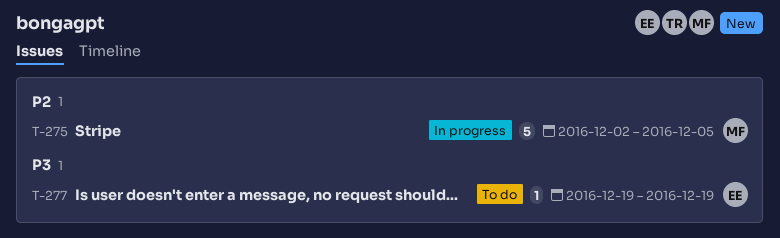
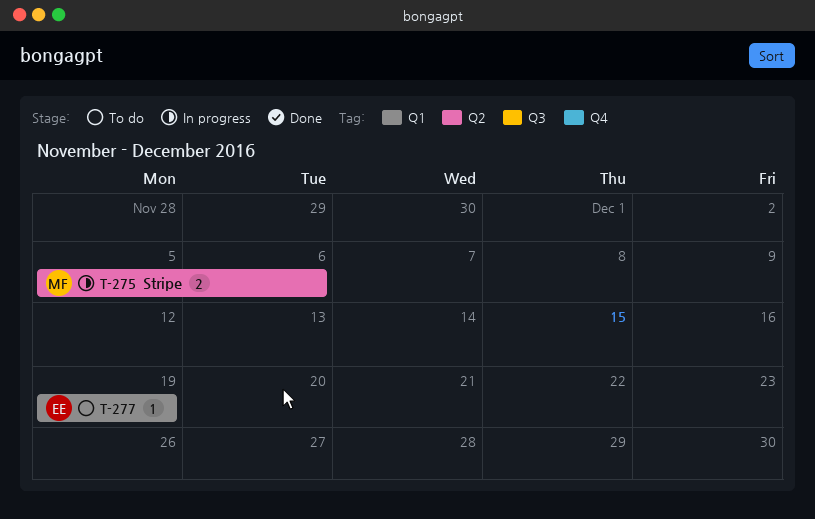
T-275, estimate: 5 -> 2
T-275, start: Dec 2 -> Dec 5
T-275, due: Dec 5 -> Dec 6

